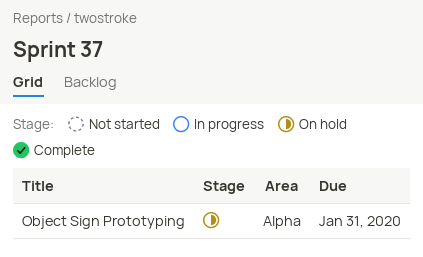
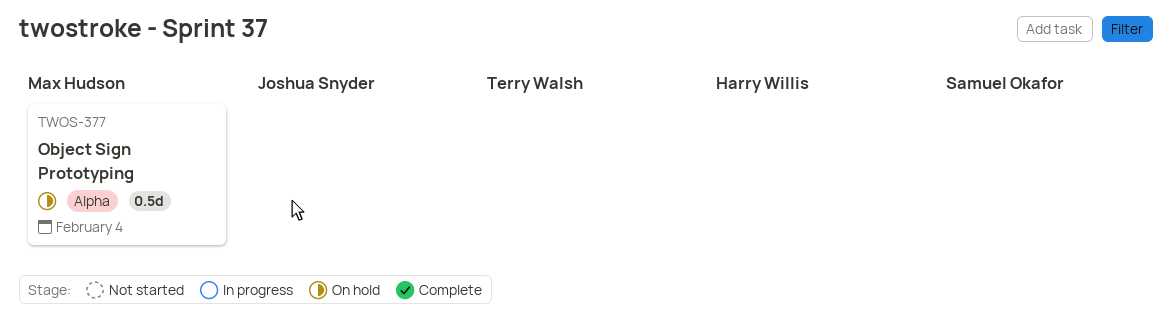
Object Sign Prototyping, due: Jan 31 -> Feb 4

